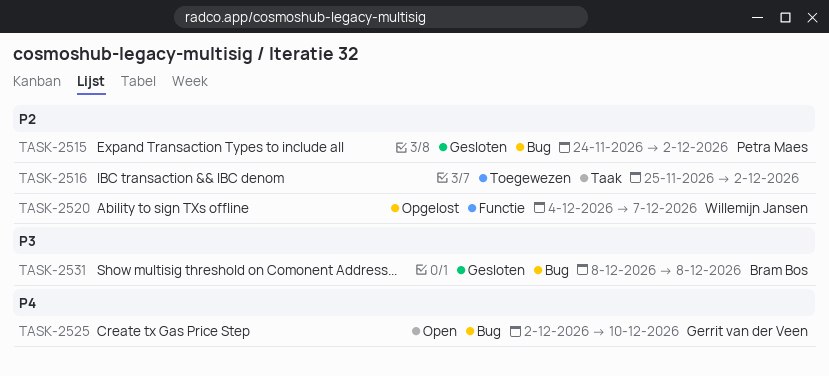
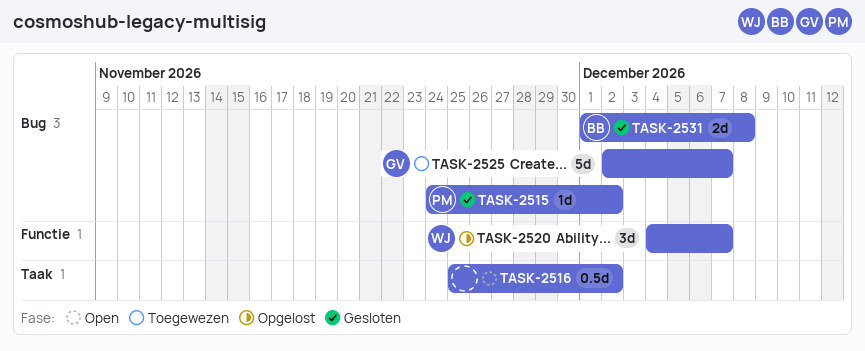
TASK-2516, status: Toegewezen -> Open
TASK-2525, status: Open -> Toegewezen
TASK-2525, due: Dec 10 -> Dec 7
TASK-2531, start: Dec 8 -> Dec 1

